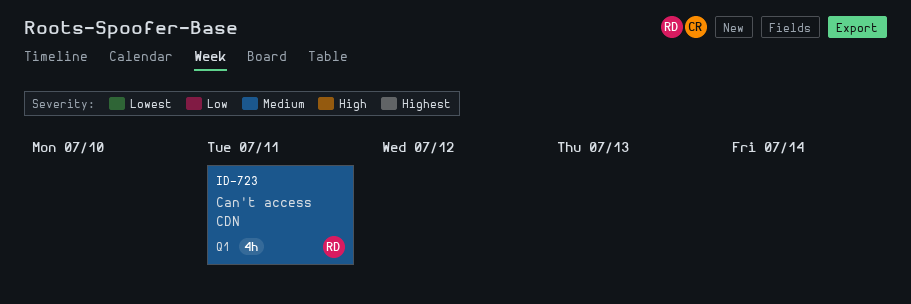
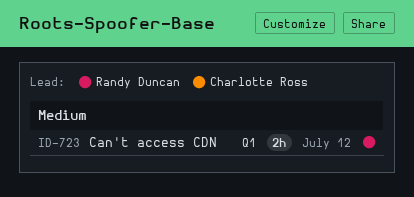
ID-723, estimate: 4h -> 2h
ID-723, due: Jul 11 -> Jul 12

